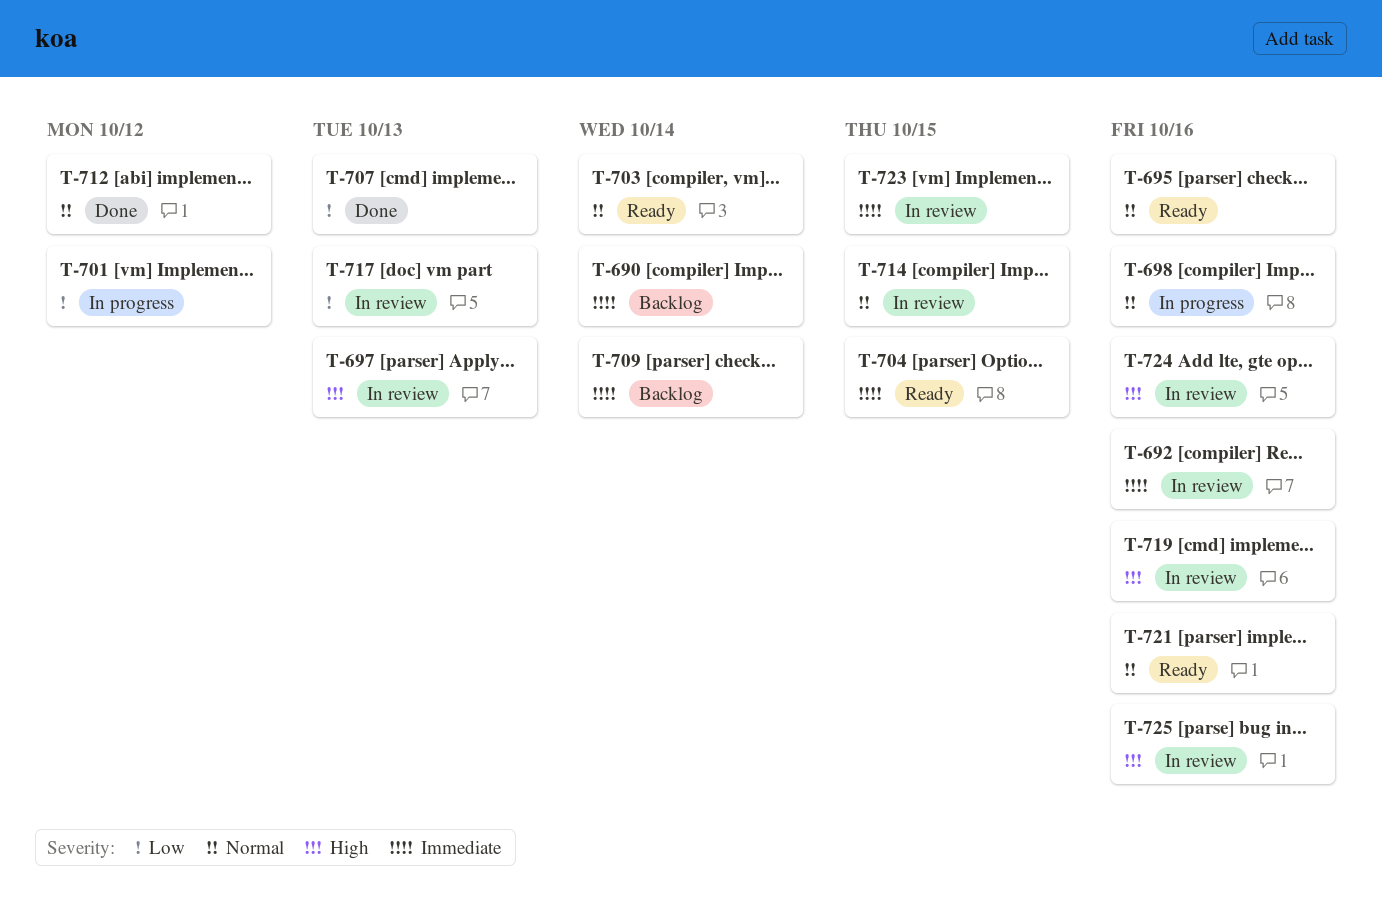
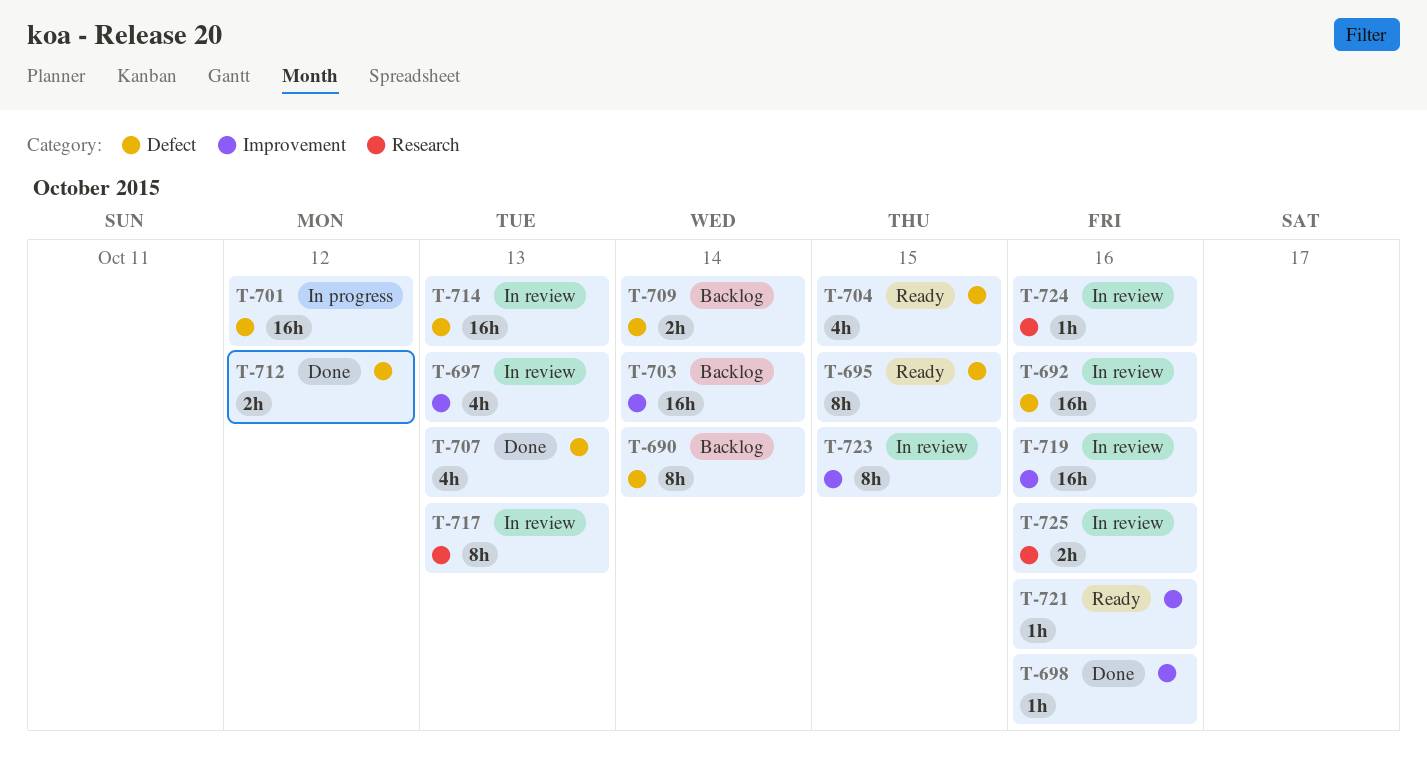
T-695, due: Oct 16 -> Oct 15
T-698, status: In progress -> Done
T-703, status: Ready -> Backlog
T-714, due: Oct 15 -> Oct 13

